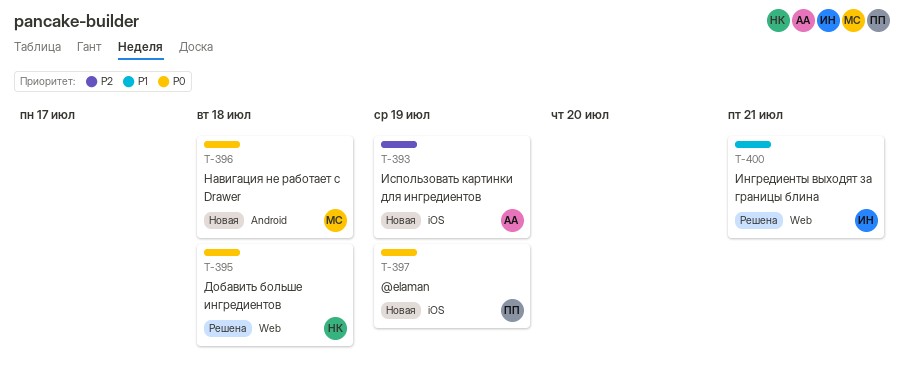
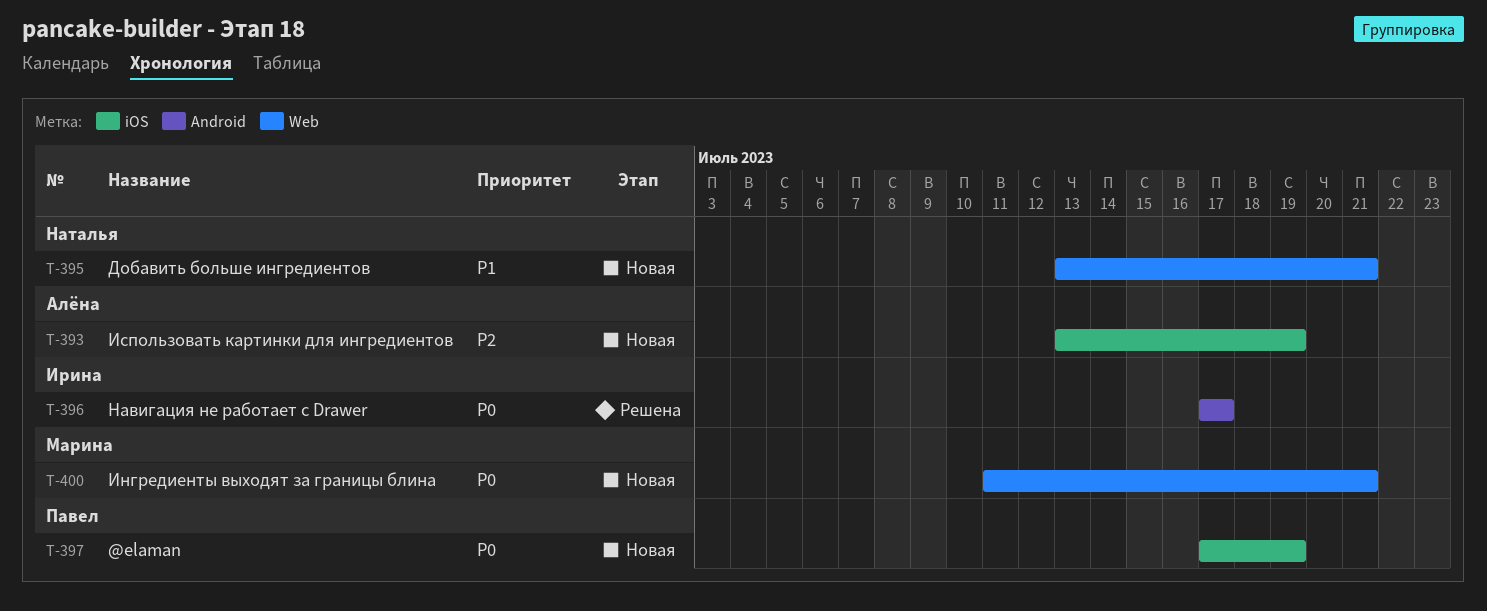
T-395, status: Решена -> Новая
T-395, priority: P0 -> P1
T-395, due: Jul 18 -> Jul 21
T-396, status: Новая -> Решена
T-396, owner: Марина -> Ирина
T-396, due: Jul 18 -> Jul 17
T-400, status: Решена -> Новая
T-400, owner: Ирина -> Марина
T-400, priority: P1 -> P0

